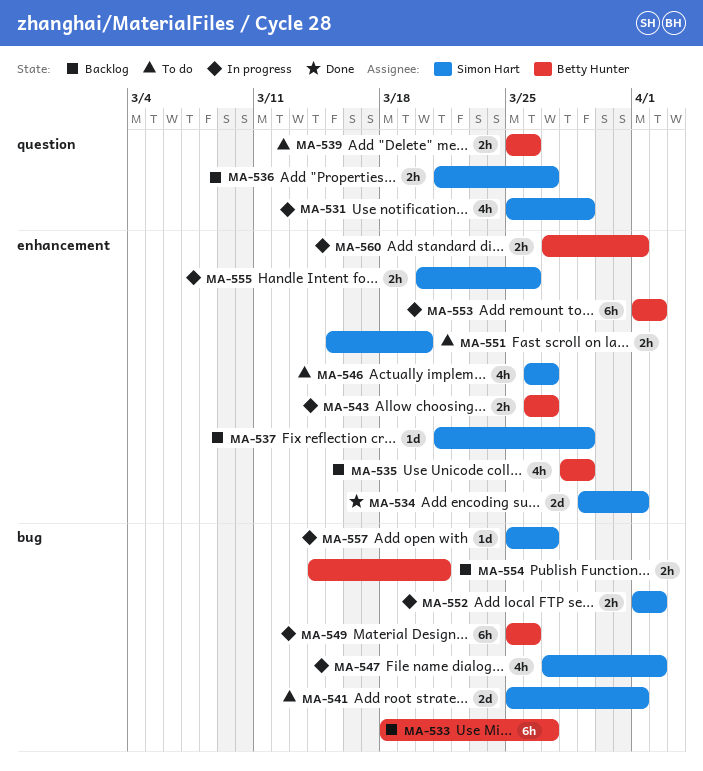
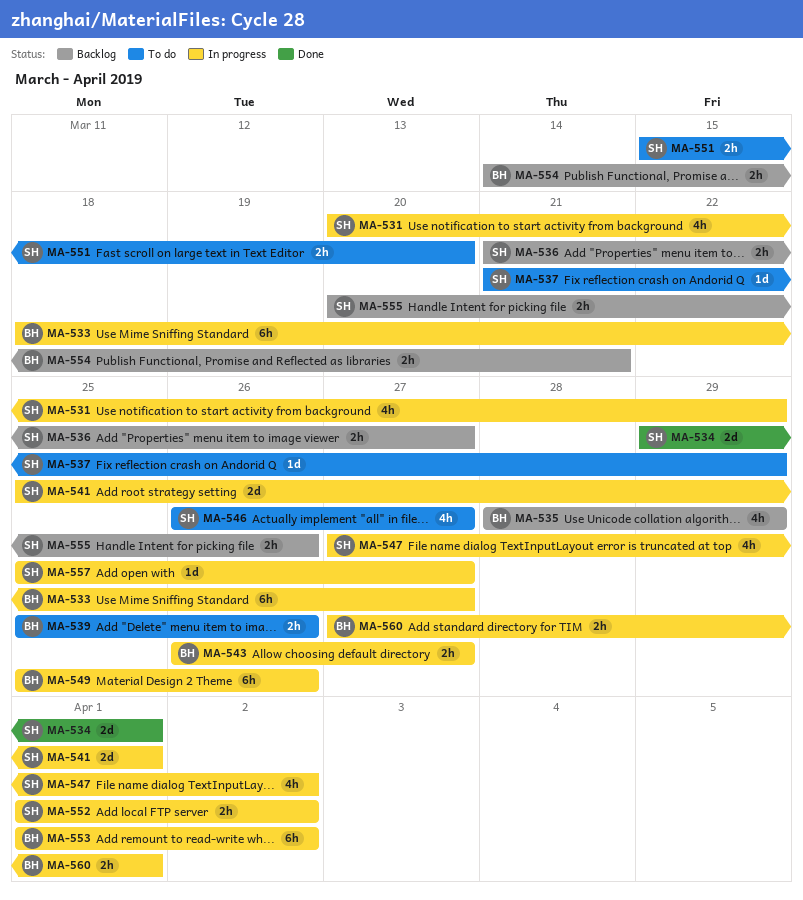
MA-531, start: Mar 25 -> Mar 20
MA-533, status: Backlog -> In progress
MA-537, status: Backlog -> To do
MA-541, status: To do -> In progress
MA-555, status: In progress -> Backlog

